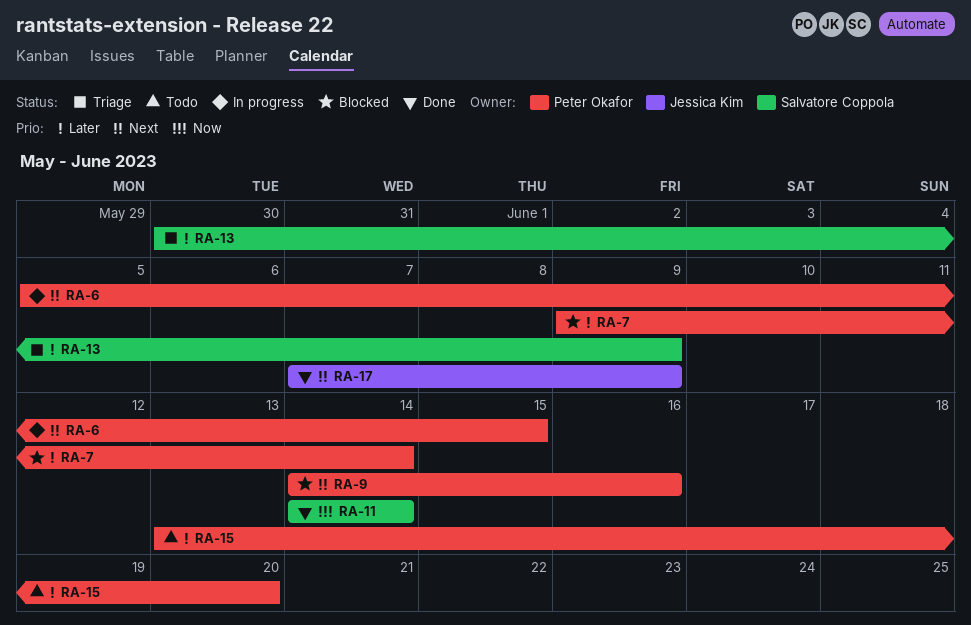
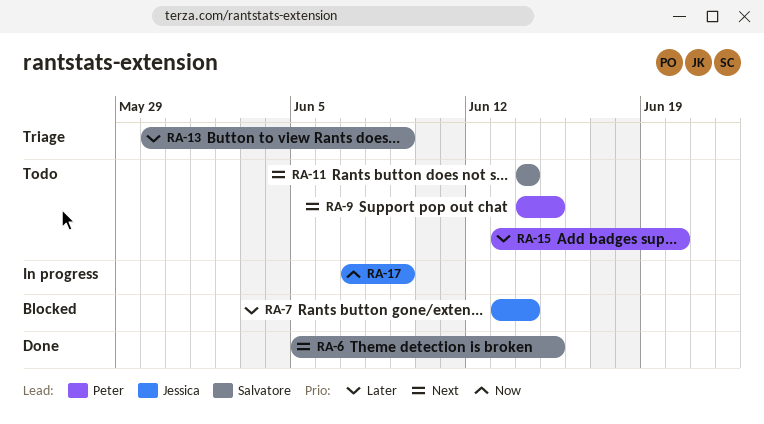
RA-6, status: In progress -> Done
RA-6, owner: Peter Okafor -> Salvatore Coppola
RA-7, owner: Peter Okafor -> Jessica Kim
RA-7, start: Jun 9 -> Jun 13
RA-9, status: Blocked -> Todo
RA-9, due: Jun 16 -> Jun 15
RA-11, status: Done -> Todo
RA-11, priority: Now -> Next
RA-17, status: Done -> In progress
RA-17, priority: Next -> Now

